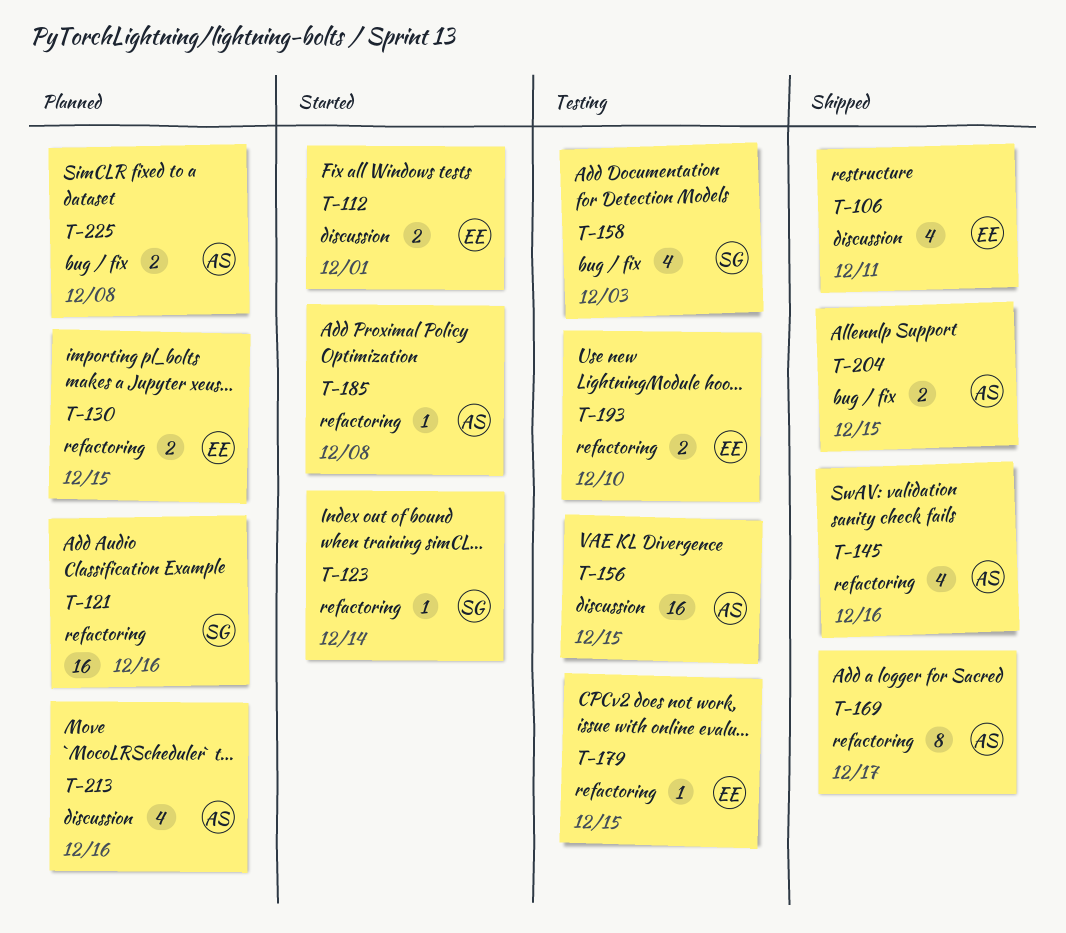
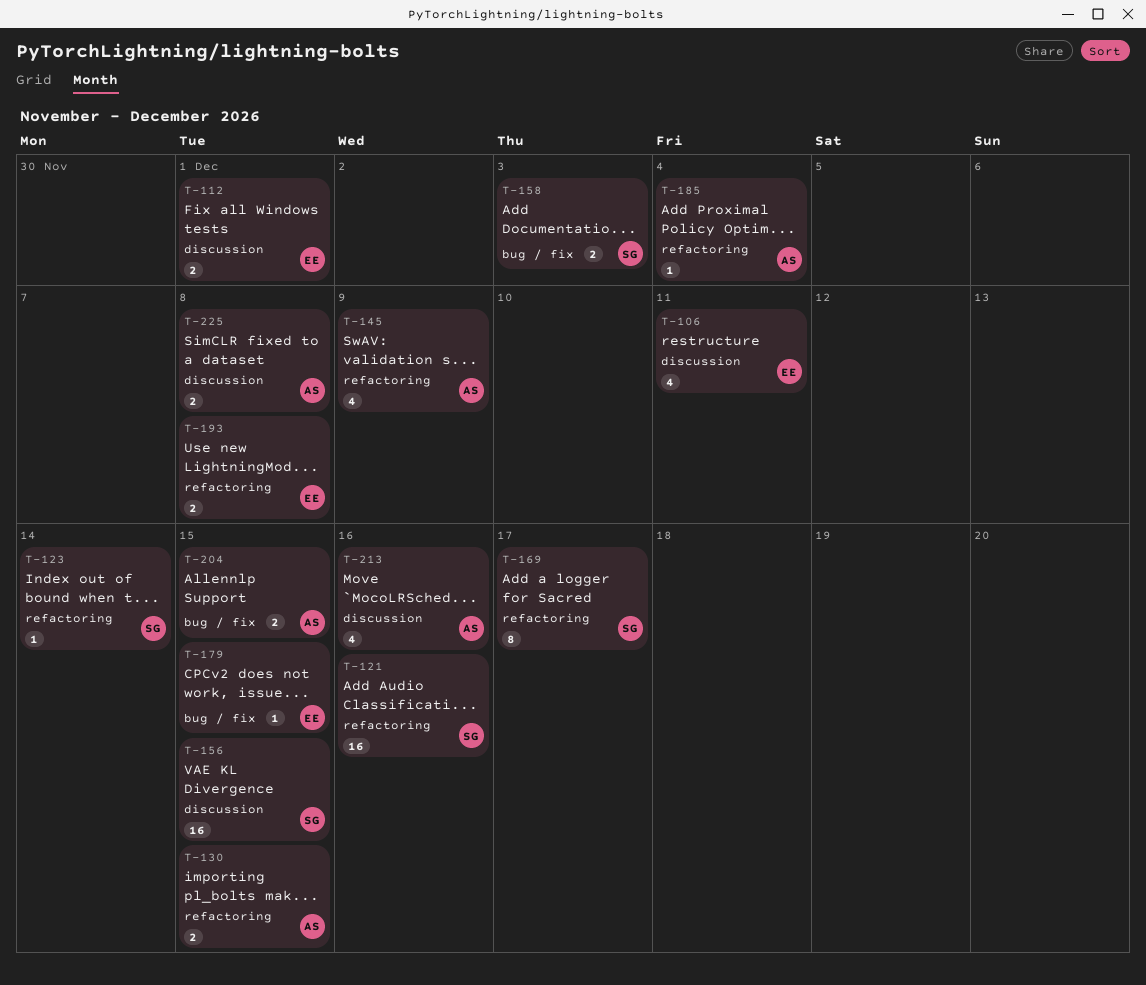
T-130, owner: EE -> AS
T-145, due: Dec 16 -> Dec 9
T-156, owner: AS -> SG
T-158, estimate: 4 -> 2
T-169, owner: AS -> SG
T-179, label: refactoring -> bug / fix
T-185, due: Dec 8 -> Dec 4
T-193, due: Dec 10 -> Dec 8
T-225, label: bug / fix -> discussion

